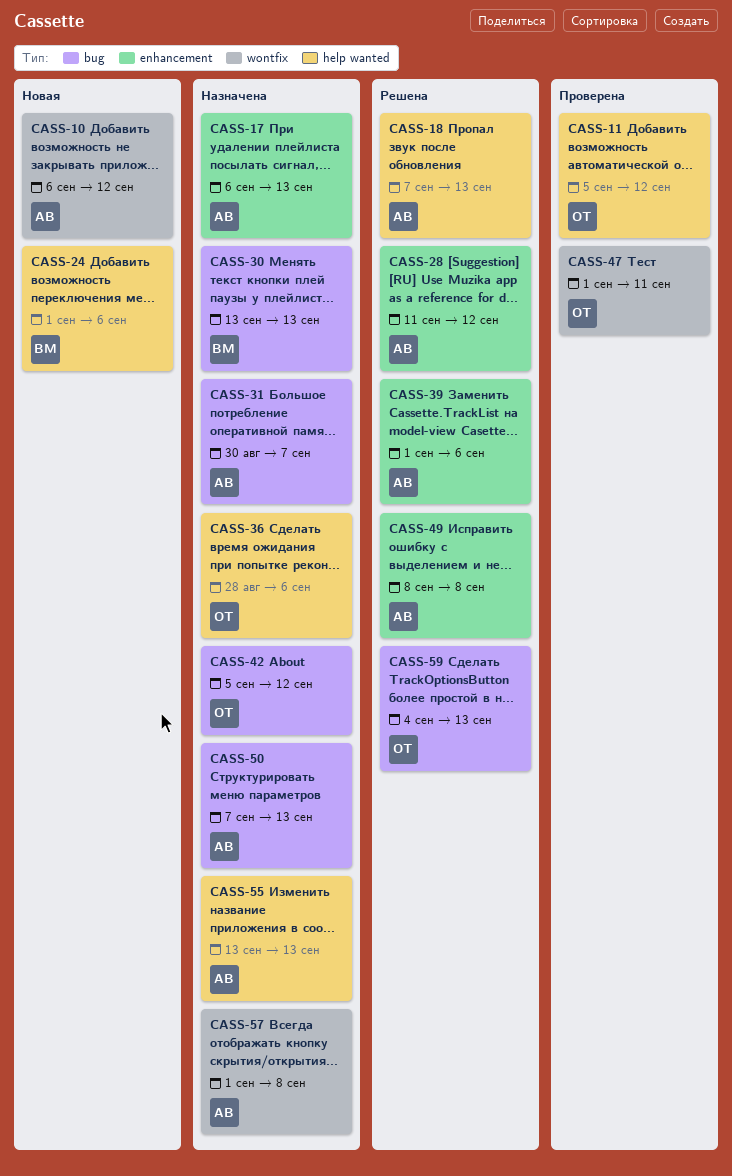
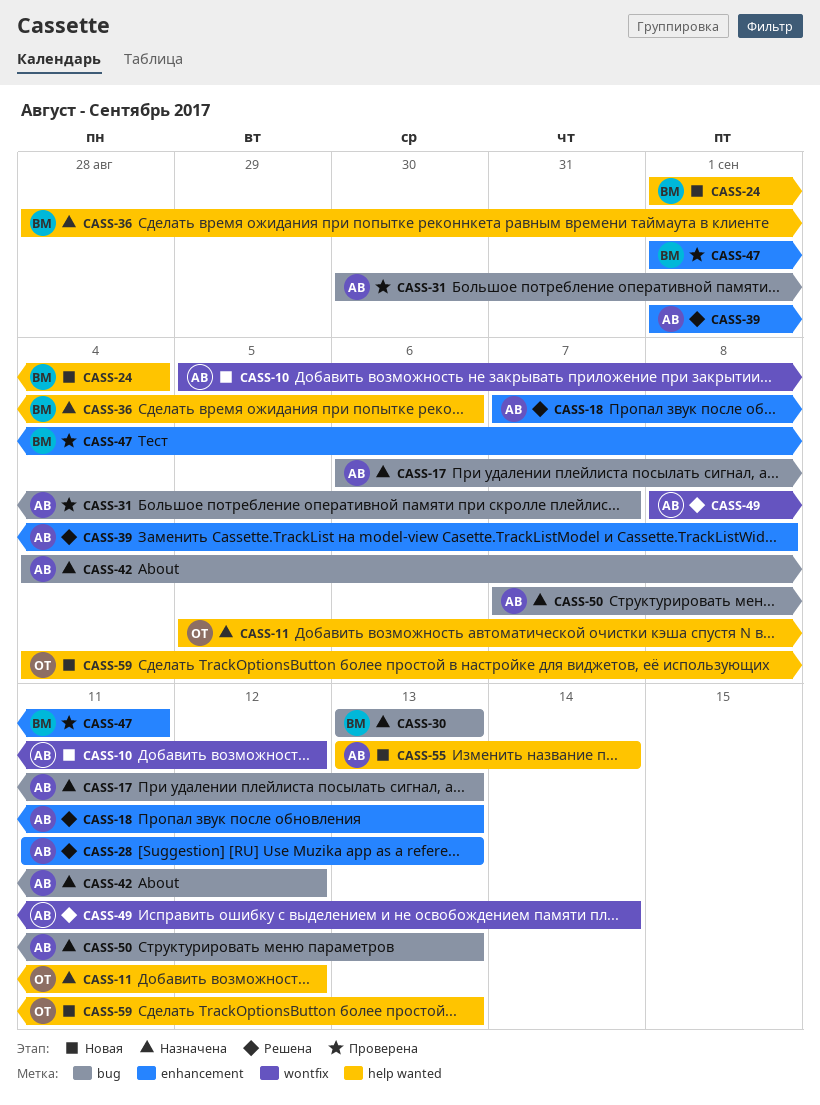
CASS-10, start: Sep 6 -> Sep 5
CASS-11, status: Проверена -> Назначена
CASS-17, label: enhancement -> bug
CASS-18, label: help wanted -> enhancement
CASS-24, due: Sep 6 -> Sep 4
CASS-28, due: Sep 12 -> Sep 13
CASS-31, status: Назначена -> Проверена
CASS-36, owner: ОТ -> ВМ
CASS-39, due: Sep 6 -> Sep 8
CASS-42, owner: ОТ -> АВ
CASS-42, start: Sep 5 -> Sep 4
CASS-47, owner: ОТ -> ВМ
CASS-47, label: wontfix -> enhancement
CASS-49, label: enhancement -> wontfix
CASS-49, due: Sep 8 -> Sep 14
CASS-55, status: Назначена -> Новая
CASS-55, due: Sep 13 -> Sep 14
CASS-57: present -> none
CASS-59, status: Решена -> Новая
CASS-59, label: bug -> help wanted

